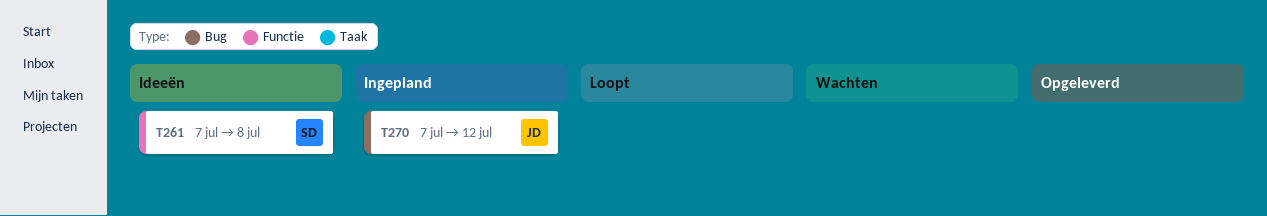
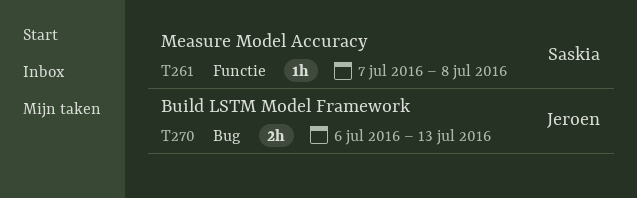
T270, start: Jul 7 -> Jul 6
T270, due: Jul 12 -> Jul 13

